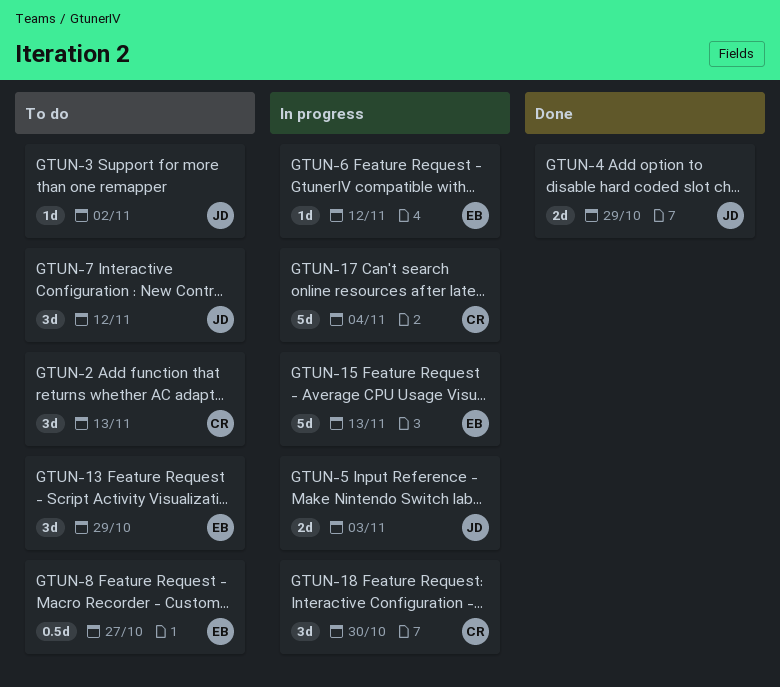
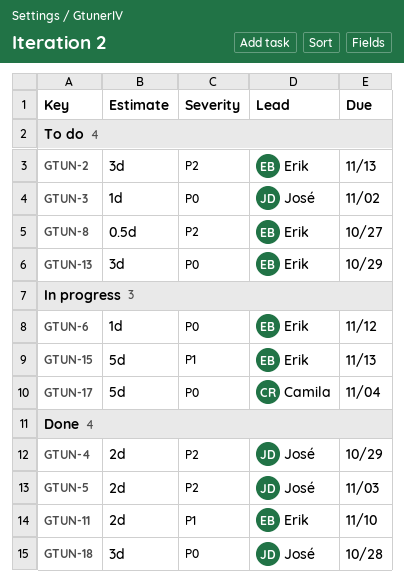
GTUN-2, owner: Camila -> Erik
GTUN-5, status: In progress -> Done
GTUN-7: present -> none
GTUN-11: none -> present
GTUN-18, status: In progress -> Done
GTUN-18, owner: Camila -> José
GTUN-18, due: Oct 30 -> Oct 28

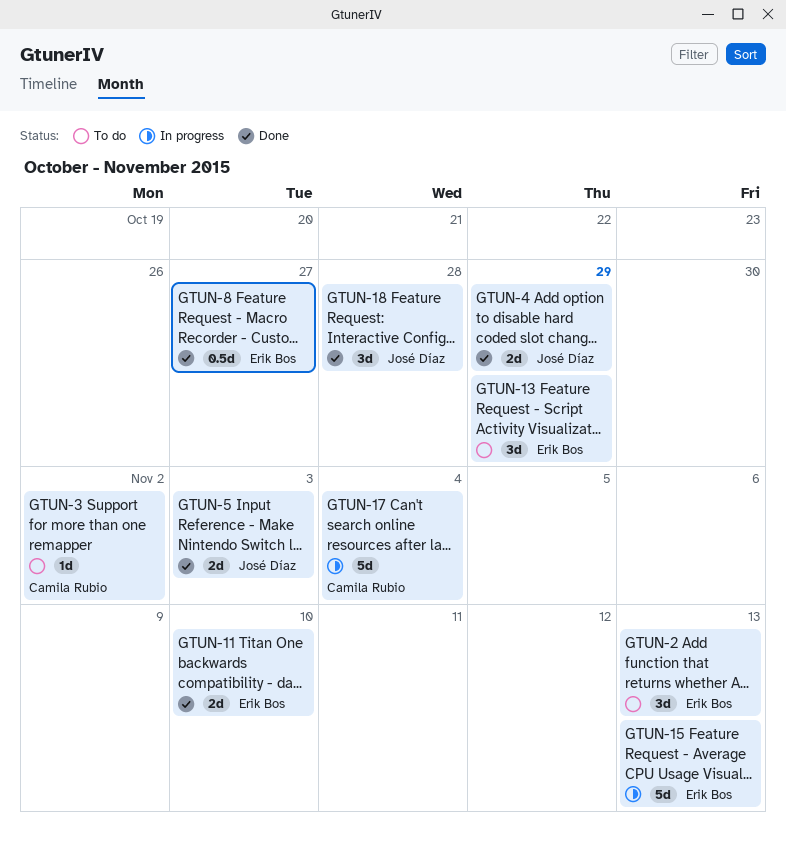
GTUN-3, owner: José Díaz -> Camila Rubio
GTUN-6: present -> none
GTUN-8, status: To do -> Done

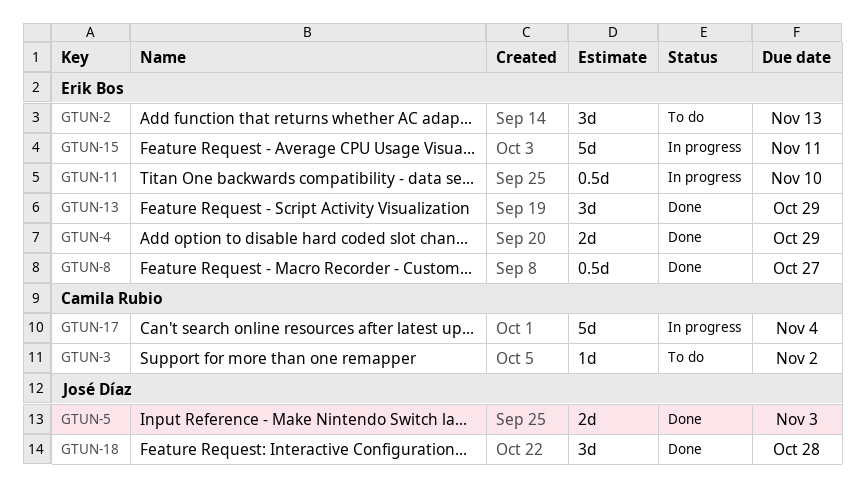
GTUN-4, owner: José Díaz -> Erik Bos
GTUN-11, status: Done -> In progress
GTUN-11, estimate: 2d -> 0.5d
GTUN-13, status: To do -> Done
GTUN-15, due: Nov 13 -> Nov 11

